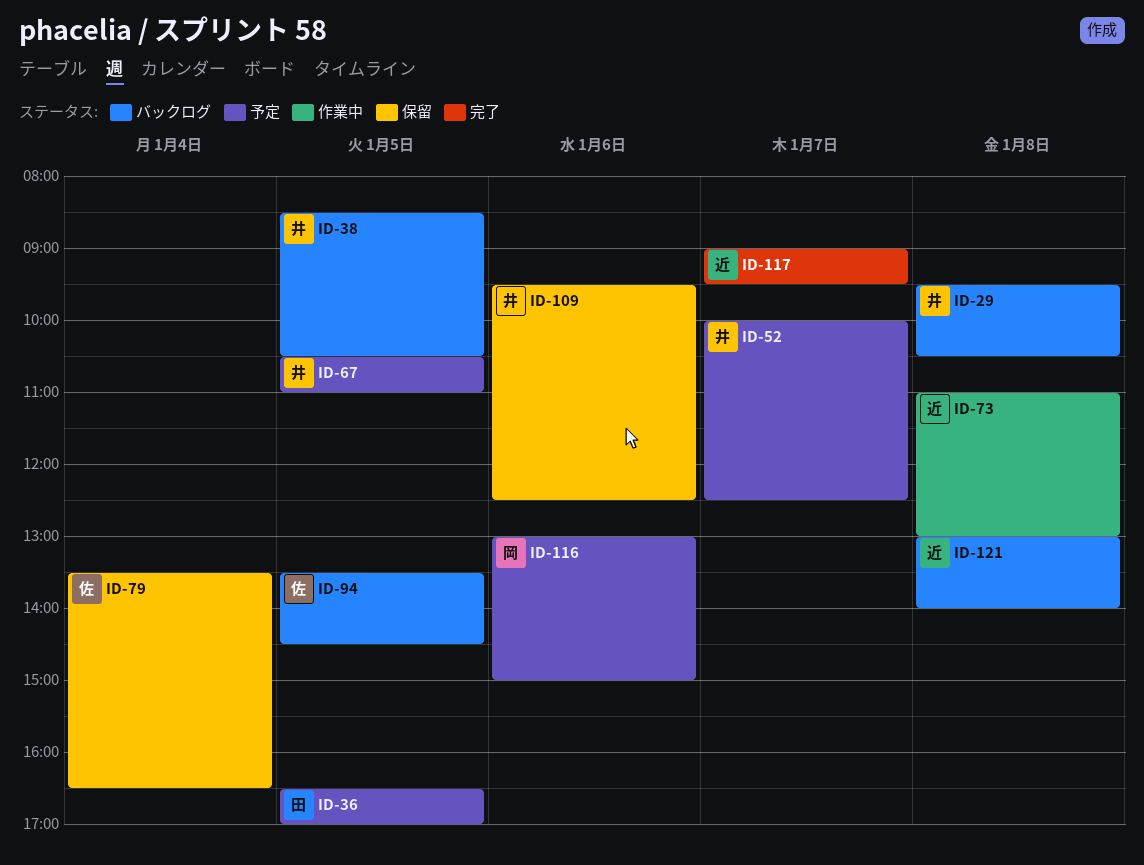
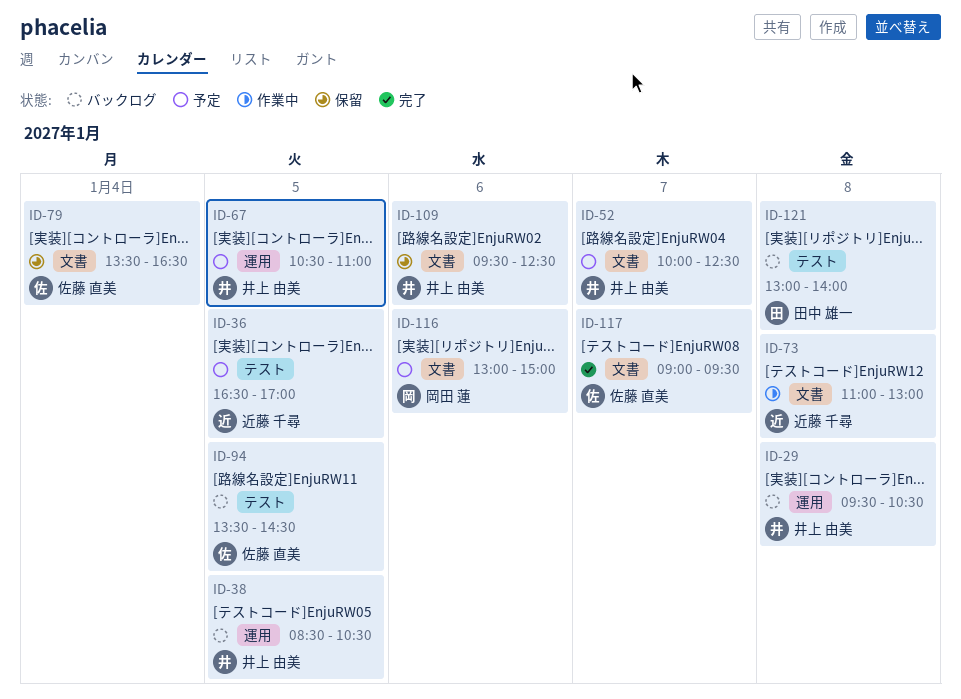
ID-36, owner: 田中 雄一 -> 近藤 千尋
ID-117, owner: 近藤 千尋 -> 佐藤 直美
ID-121, owner: 近藤 千尋 -> 田中 雄一

